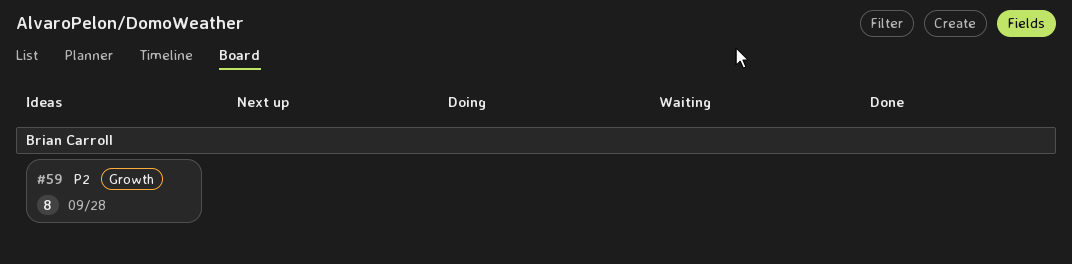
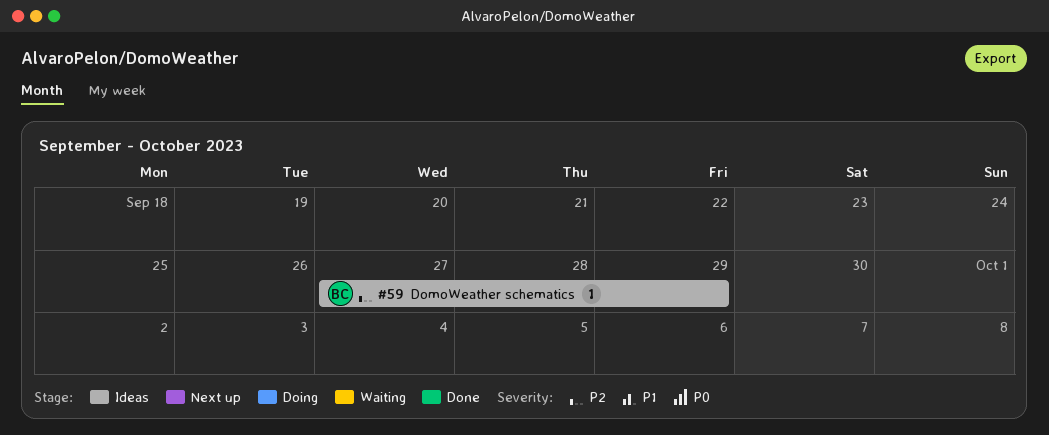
#59, estimate: 8 -> 1
#59, due: Sep 28 -> Sep 29

